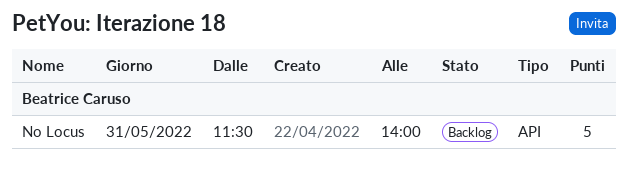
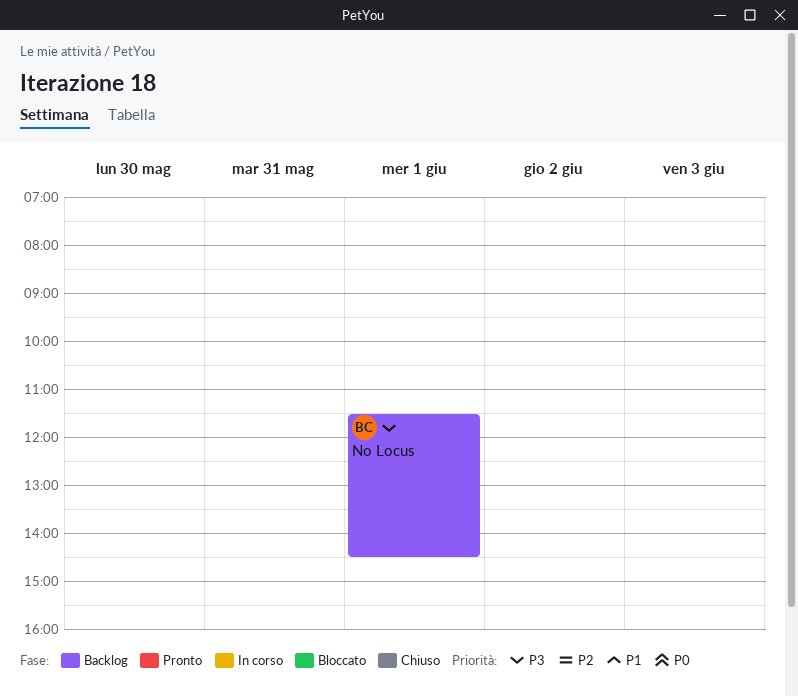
No Locus, day: May 31 -> Jun 1
No Locus, ends: 14:00 -> 14:30

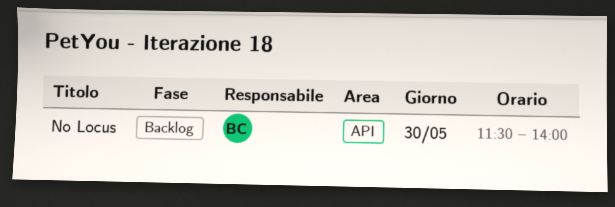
No Locus, day: Jun 1 -> May 30
No Locus, ends: 14:30 -> 14:00

